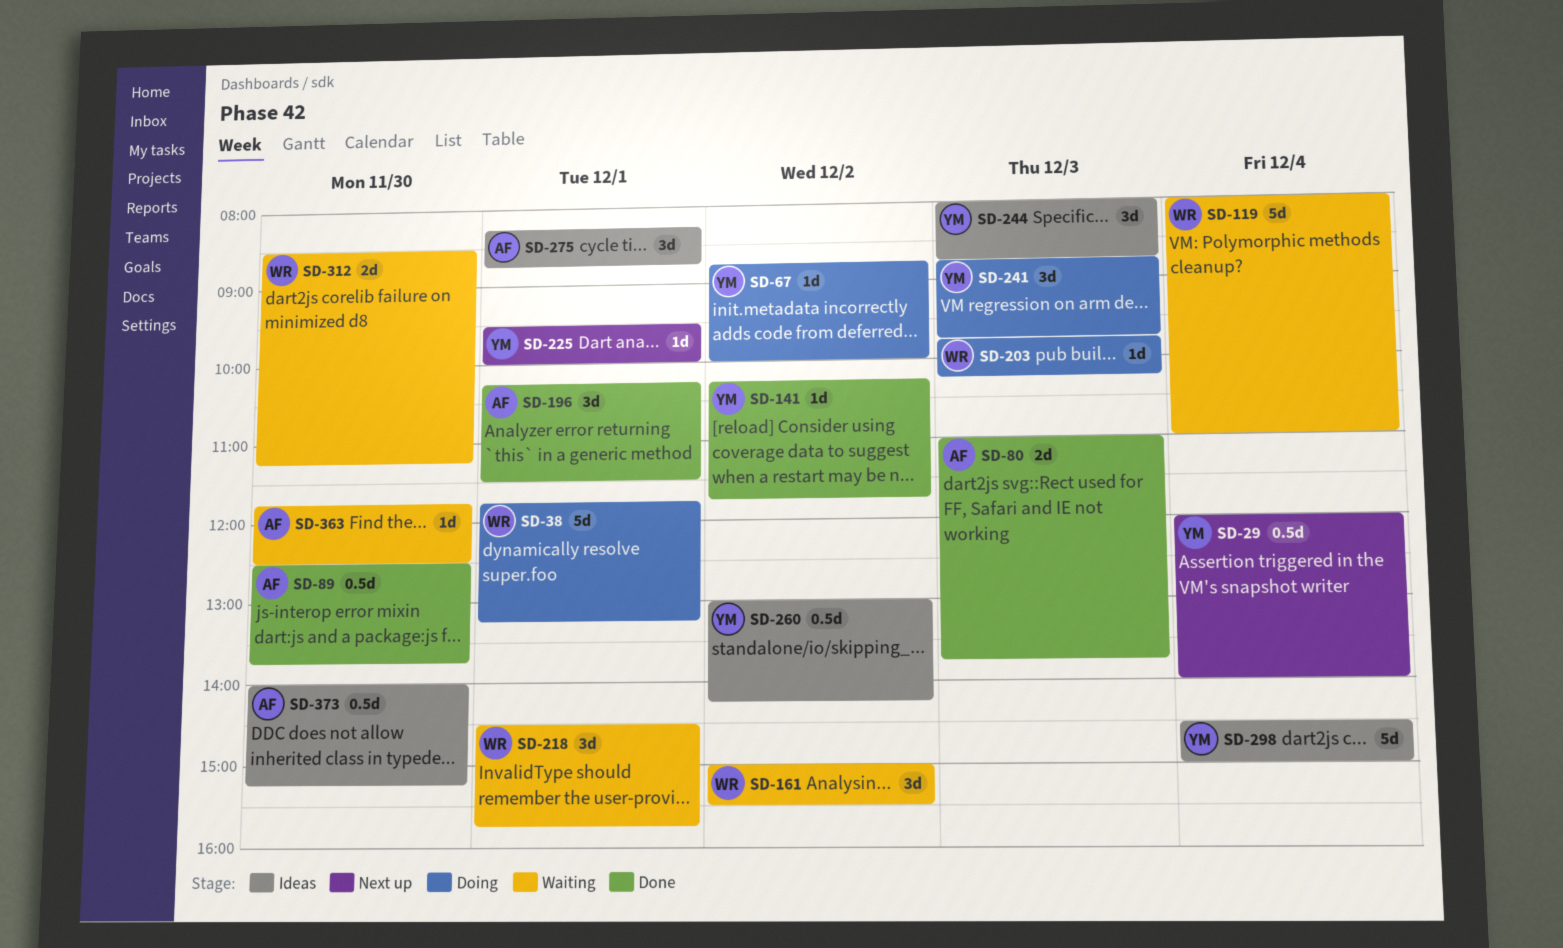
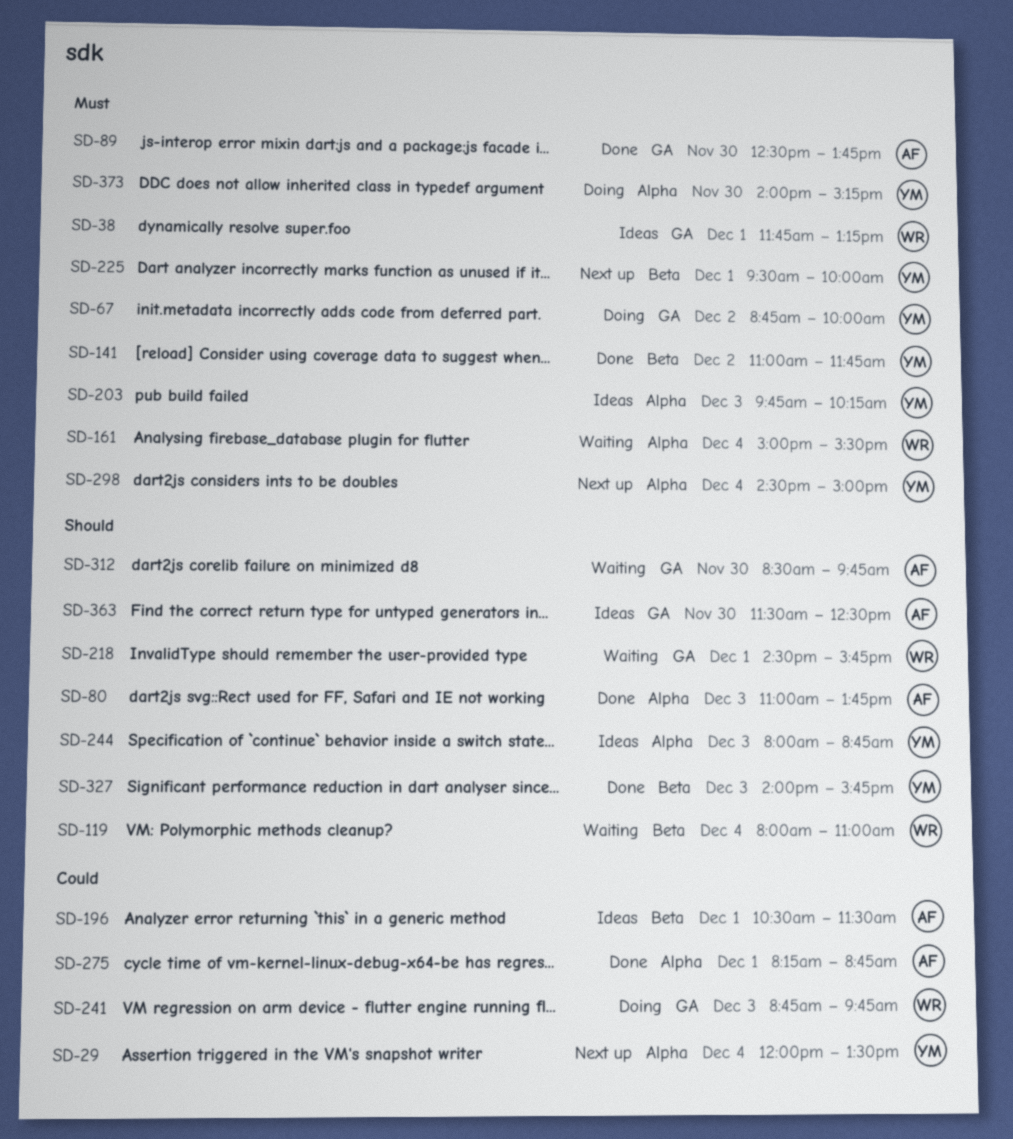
SD-29, ends: 14:00 -> 13:30
SD-38, status: Doing -> Ideas
SD-141, begins: 10:15 -> 11:00
SD-161, day: Dec 2 -> Dec 4
SD-196, status: Done -> Ideas
SD-196, begins: 10:15 -> 10:30
SD-203, status: Doing -> Ideas
SD-203, owner: WR -> YM
SD-241, owner: YM -> WR
SD-260: present -> none
SD-275, status: Ideas -> Done
SD-298, status: Ideas -> Next up
SD-312, owner: WR -> AF
SD-312, ends: 11:15 -> 09:45
SD-327: none -> present
SD-363, status: Waiting -> Ideas
SD-363, begins: 11:45 -> 11:30
SD-373, status: Ideas -> Doing
SD-373, owner: AF -> YM

